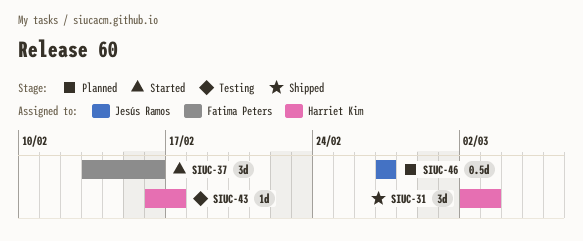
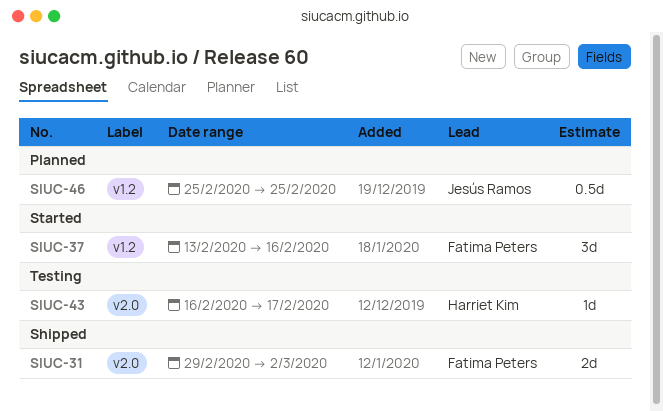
SIUC-31, owner: Harriet Kim -> Fatima Peters
SIUC-31, estimate: 3d -> 2d
SIUC-31, start: Mar 2 -> Feb 29
SIUC-31, due: Mar 3 -> Mar 2
SIUC-46, start: Feb 27 -> Feb 25
SIUC-46, due: Feb 27 -> Feb 25

